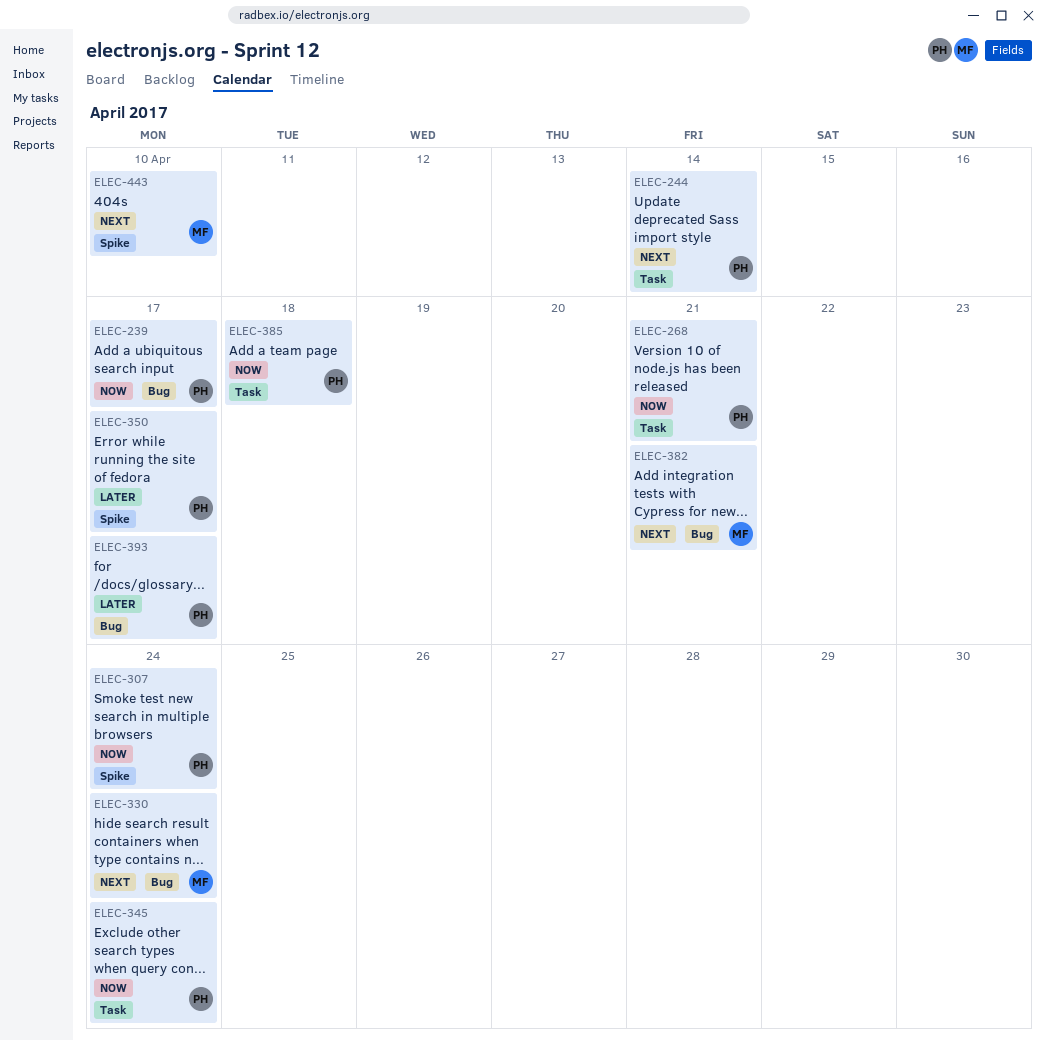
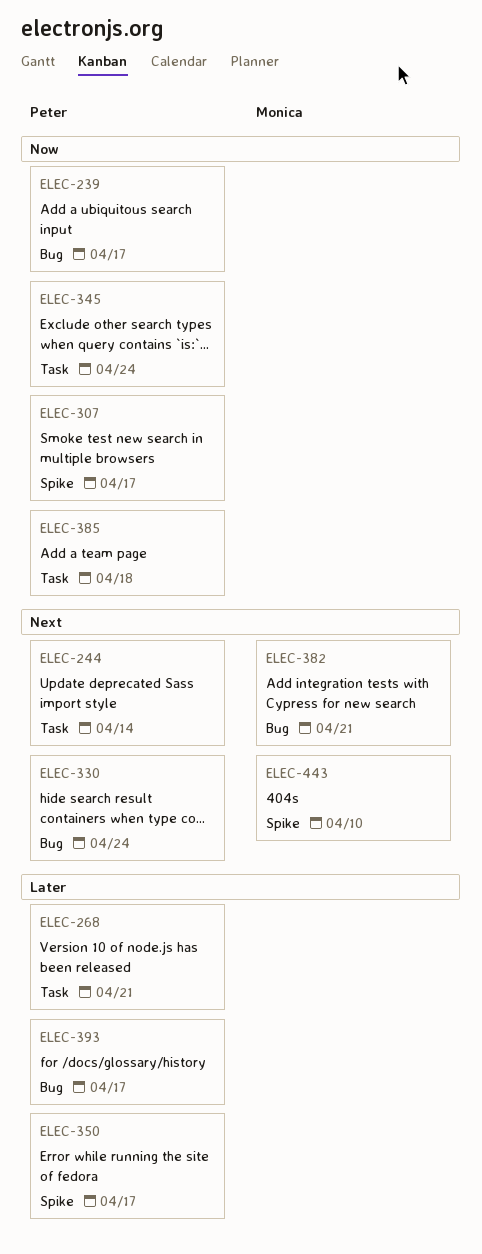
ELEC-268, priority: Now -> Later
ELEC-307, due: Apr 24 -> Apr 17
ELEC-330, owner: Monica -> Peter

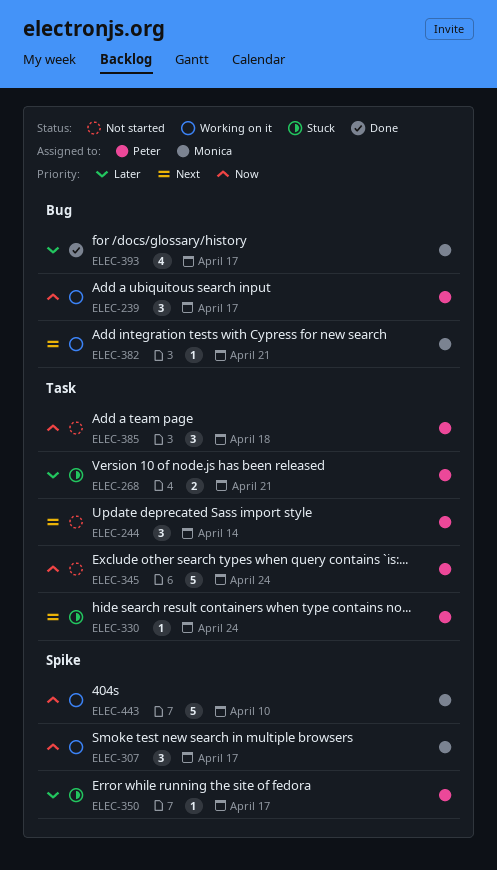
ELEC-307, owner: Peter -> Monica
ELEC-330, label: Bug -> Task
ELEC-393, owner: Peter -> Monica
ELEC-443, priority: Next -> Now

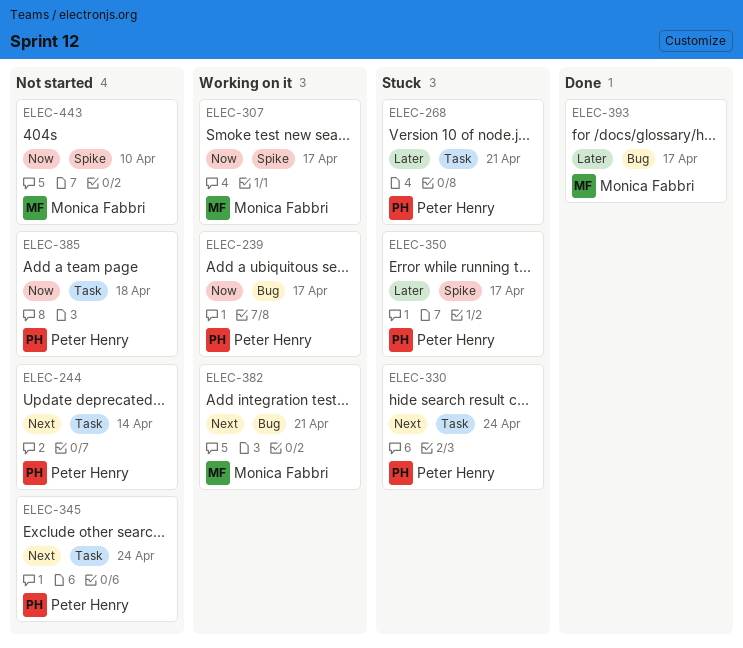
ELEC-345, priority: Now -> Next
ELEC-443, status: Working on it -> Not started

